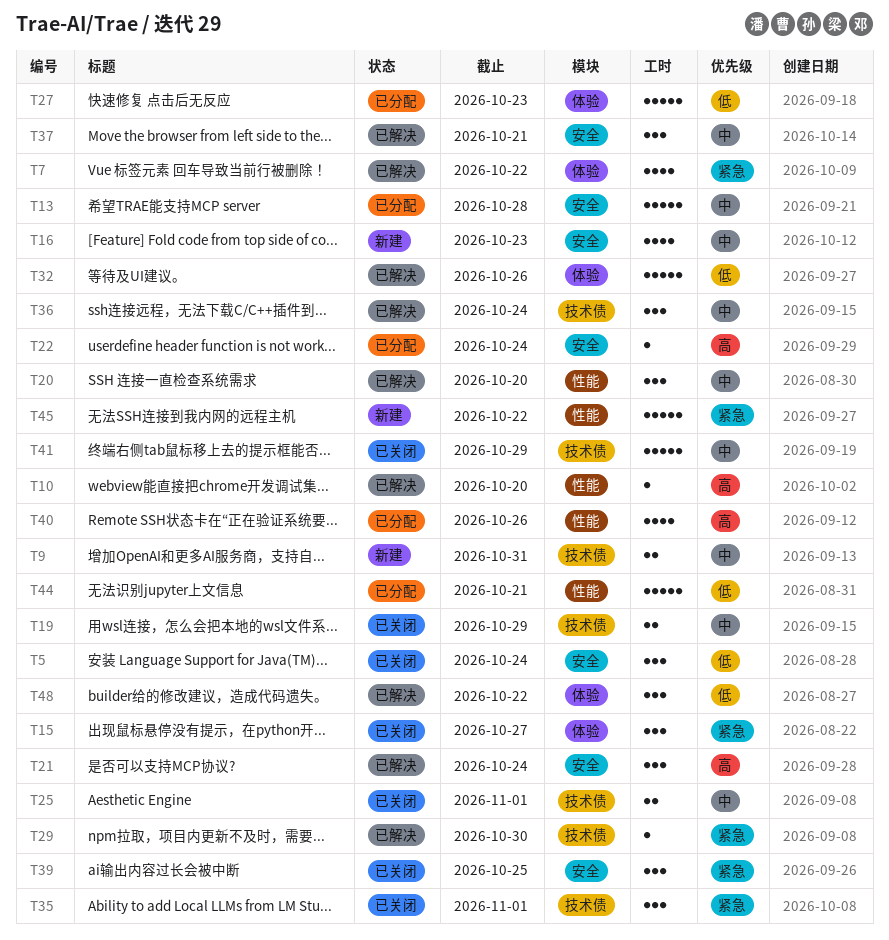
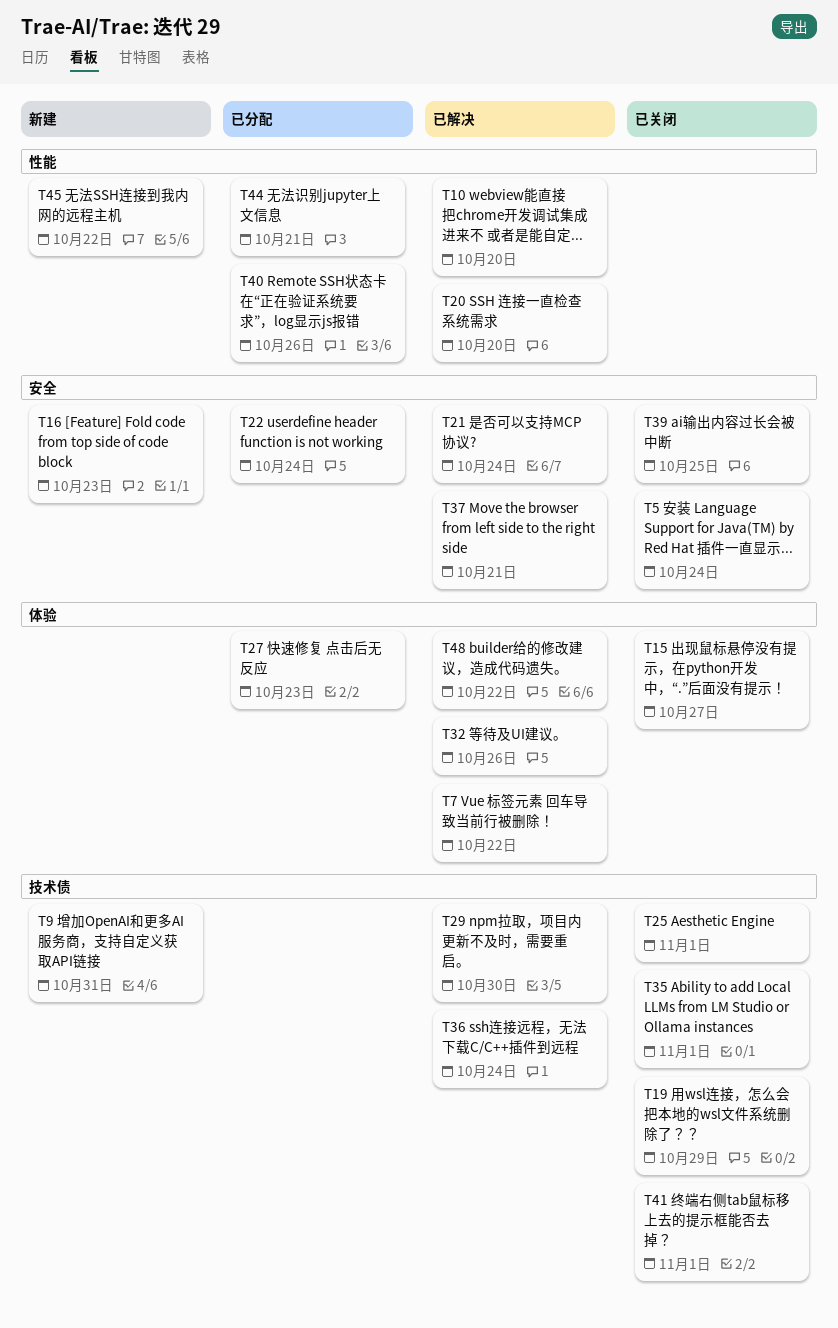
T13: present -> none
T41, due: Oct 29 -> Nov 1

